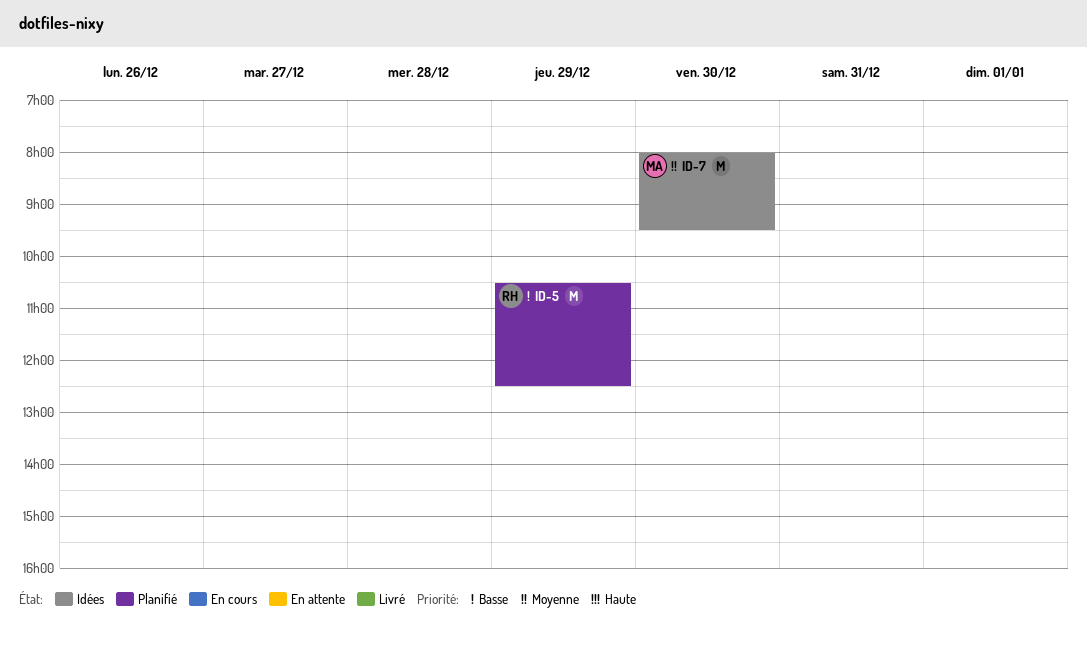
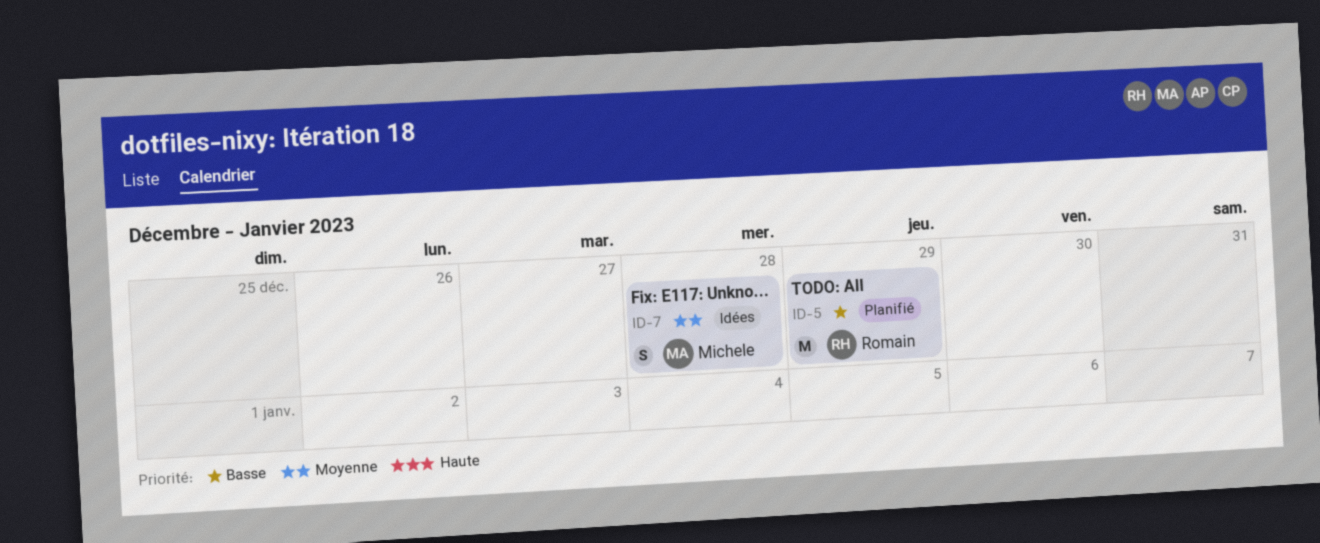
ID-7, estimate: M -> S
ID-7, day: Dec 30 -> Dec 28

